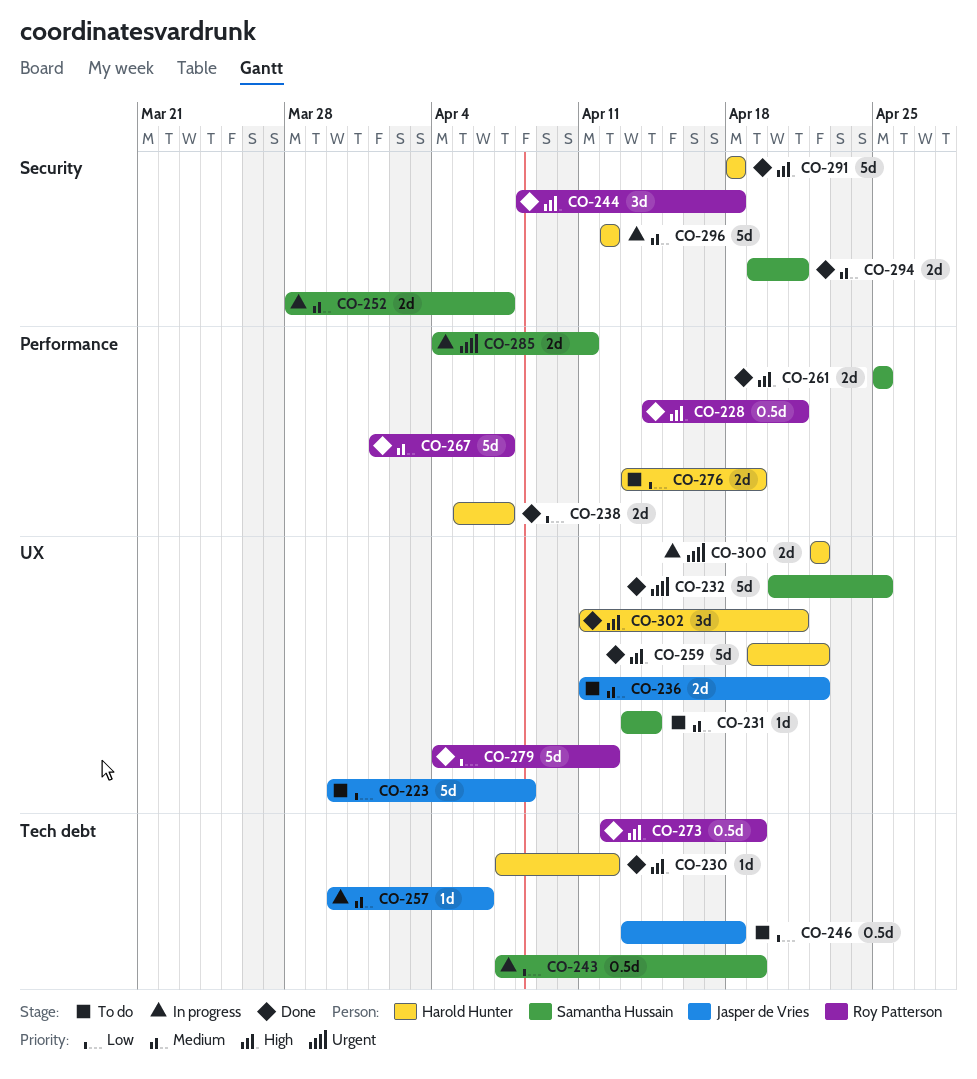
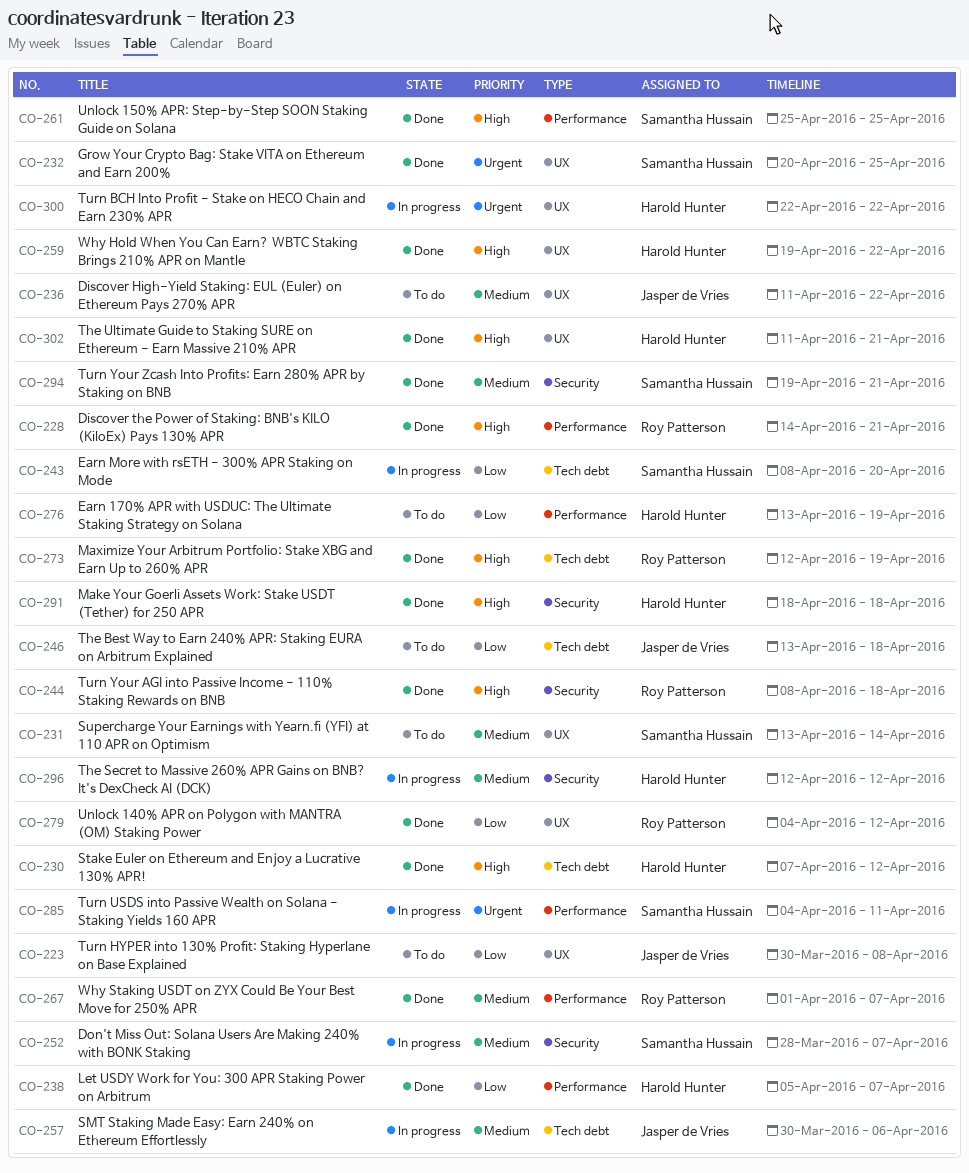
CO-243, start: Apr 7 -> Apr 8
CO-243, due: Apr 19 -> Apr 20

